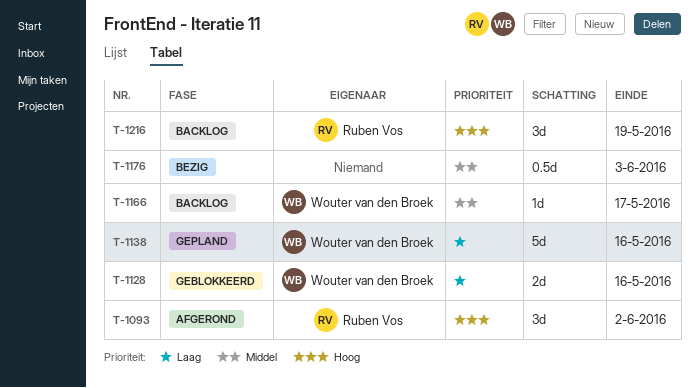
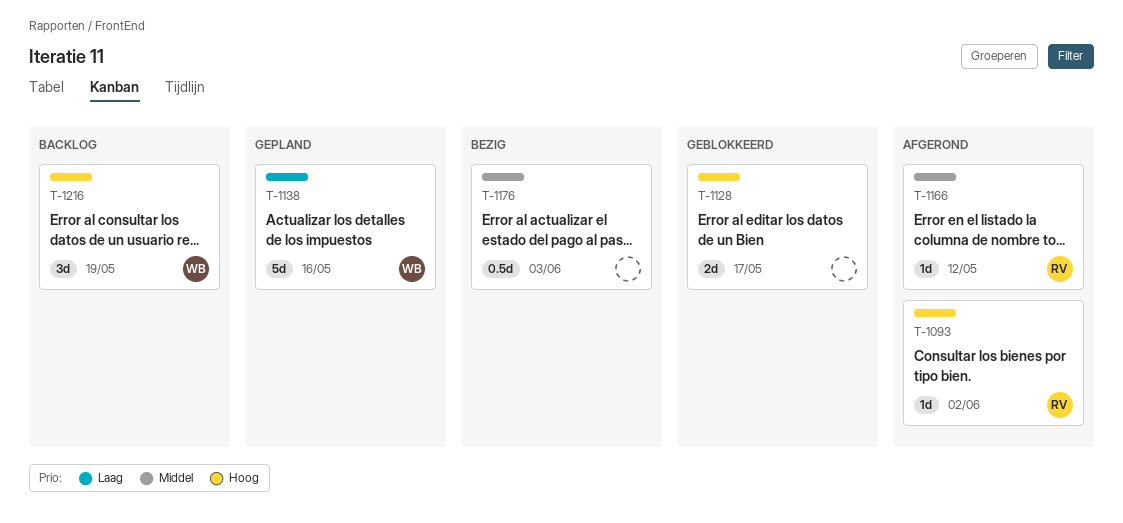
T-1093, estimate: 3d -> 1d
T-1128, owner: Wouter van den Broek -> none
T-1128, priority: Laag -> Hoog
T-1128, due: May 16 -> May 17
T-1166, status: Backlog -> Afgerond
T-1166, owner: Wouter van den Broek -> Ruben Vos
T-1166, due: May 17 -> May 12
T-1216, owner: Ruben Vos -> Wouter van den Broek

